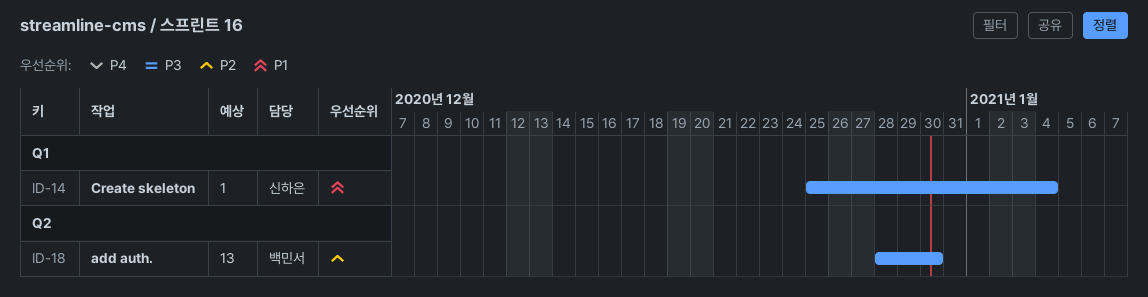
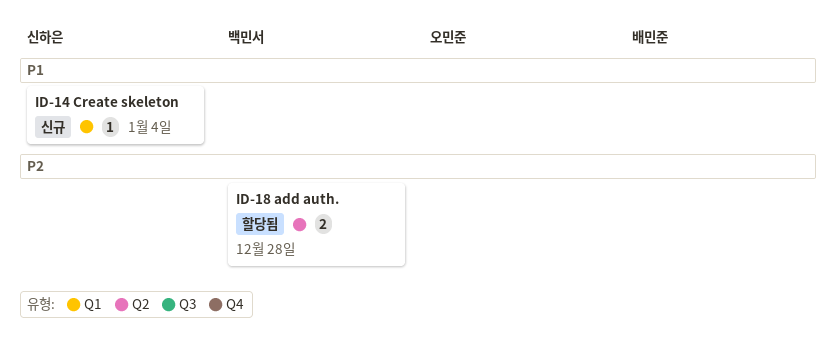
ID-18, estimate: 13 -> 2
ID-18, due: Dec 30 -> Dec 28

